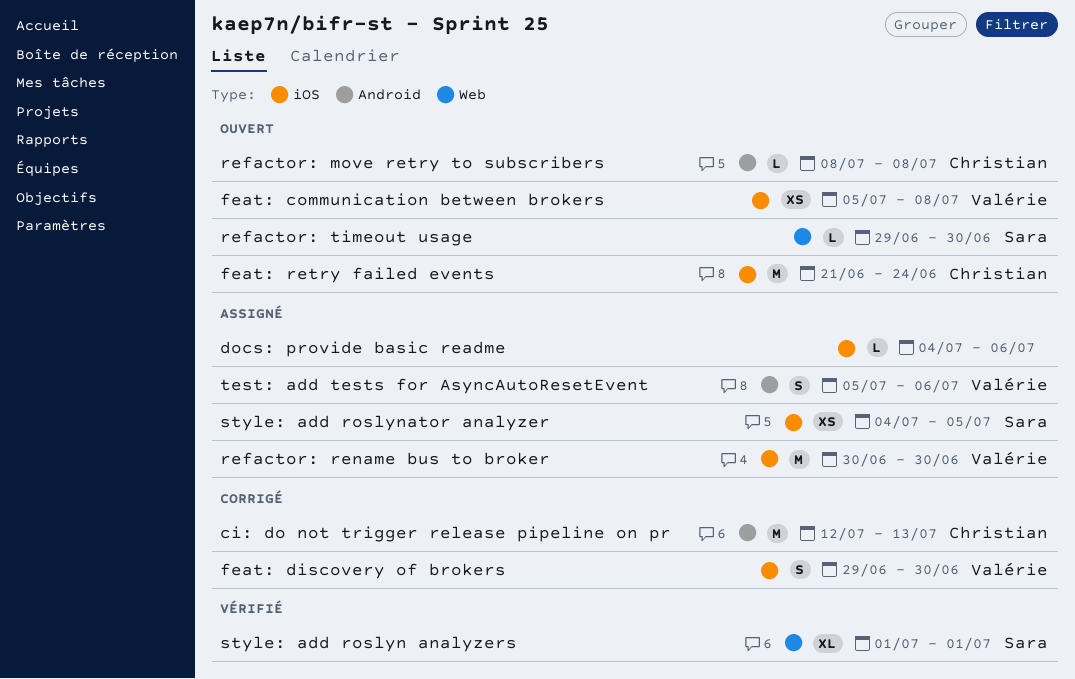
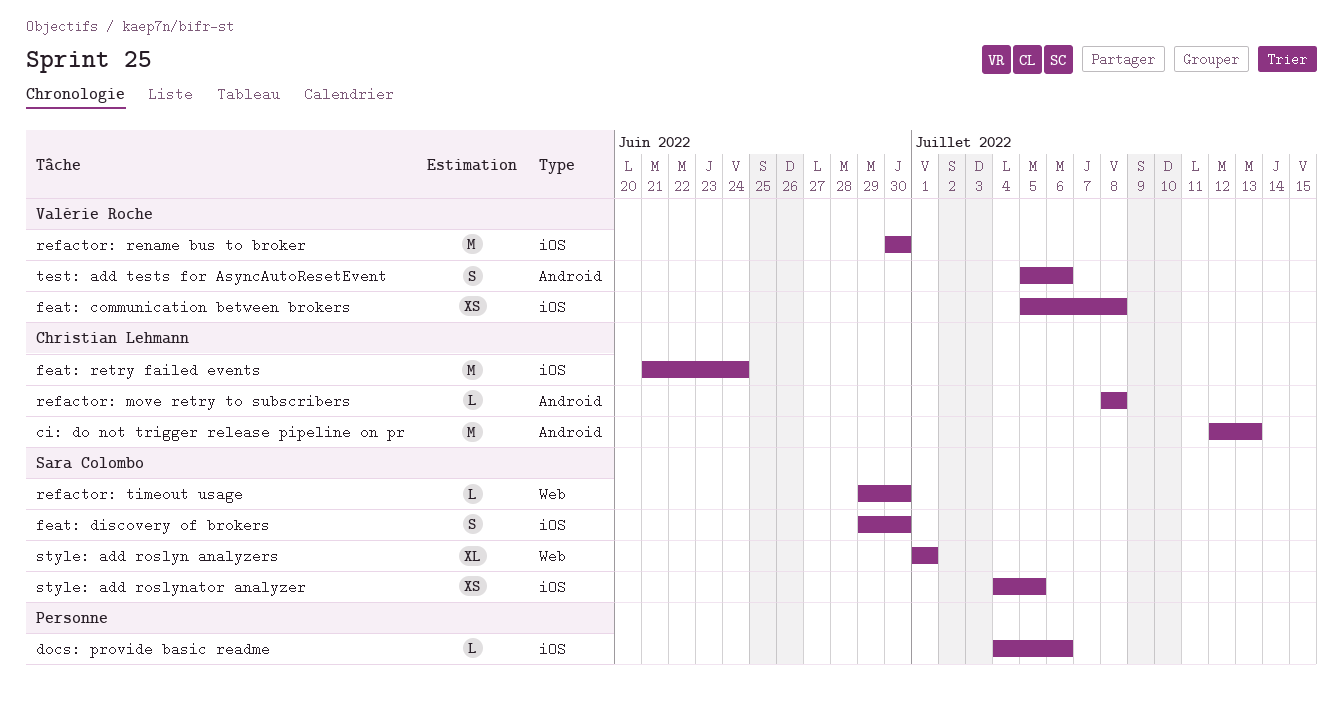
feat: discovery of brokers, owner: Valérie Roche -> Sara Colombo

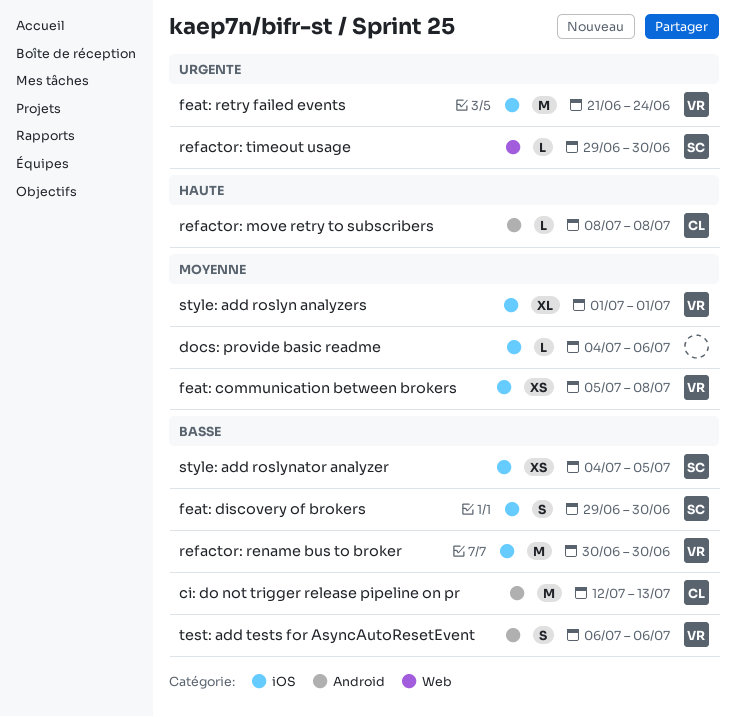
feat: retry failed events, owner: Christian Lehmann -> Valérie Roche
style: add roslyn analyzers, owner: Sara Colombo -> Valérie Roche
style: add roslyn analyzers, label: Web -> iOS
test: add tests for AsyncAutoResetEvent, start: Jul 5 -> Jul 6

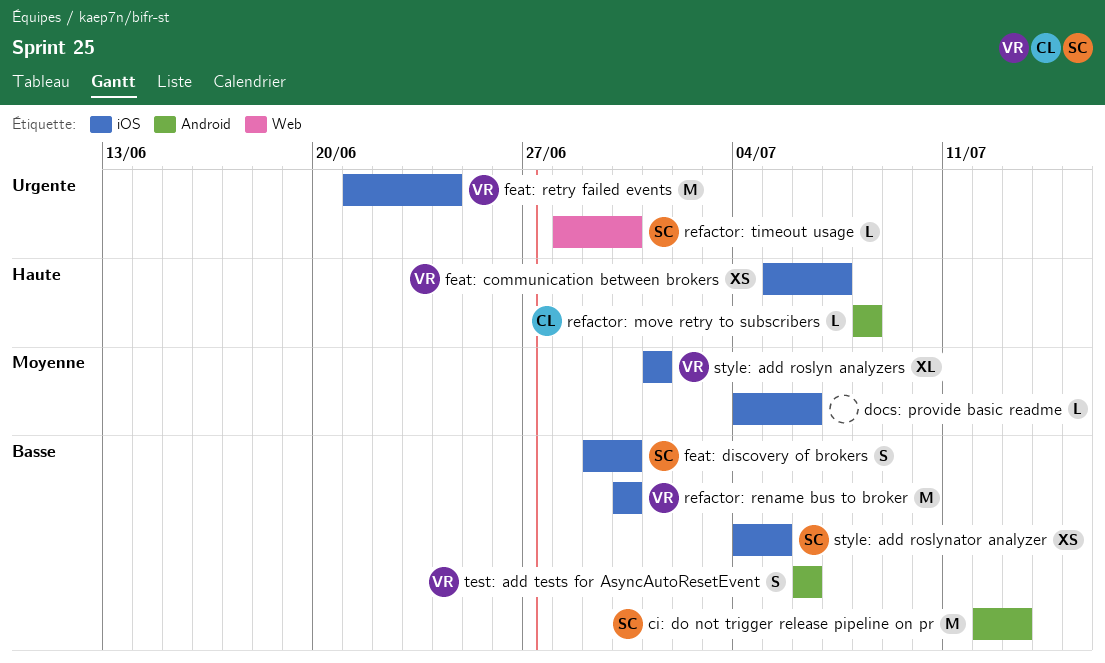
ci: do not trigger release pipeline on pr, owner: CL -> SC
feat: communication between brokers, priority: Moyenne -> Haute
feat: communication between brokers, due: Jul 8 -> Jul 7
refactor: timeout usage, start: Jun 29 -> Jun 28

